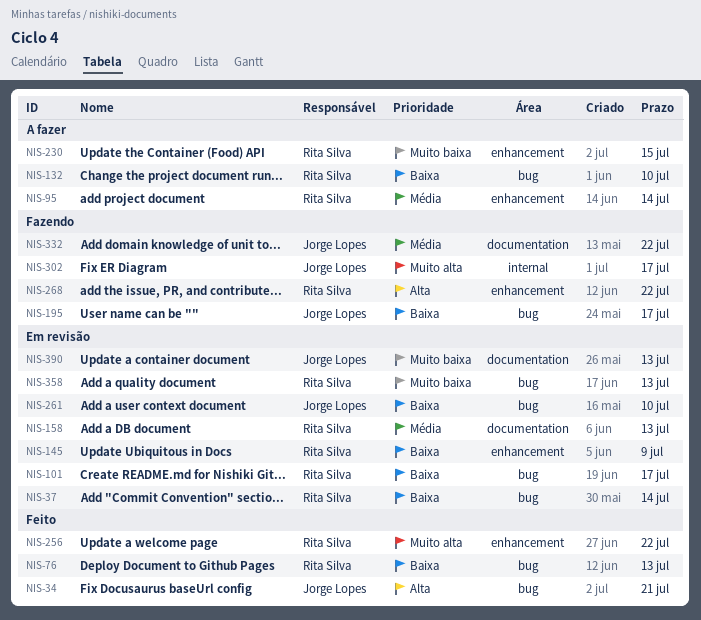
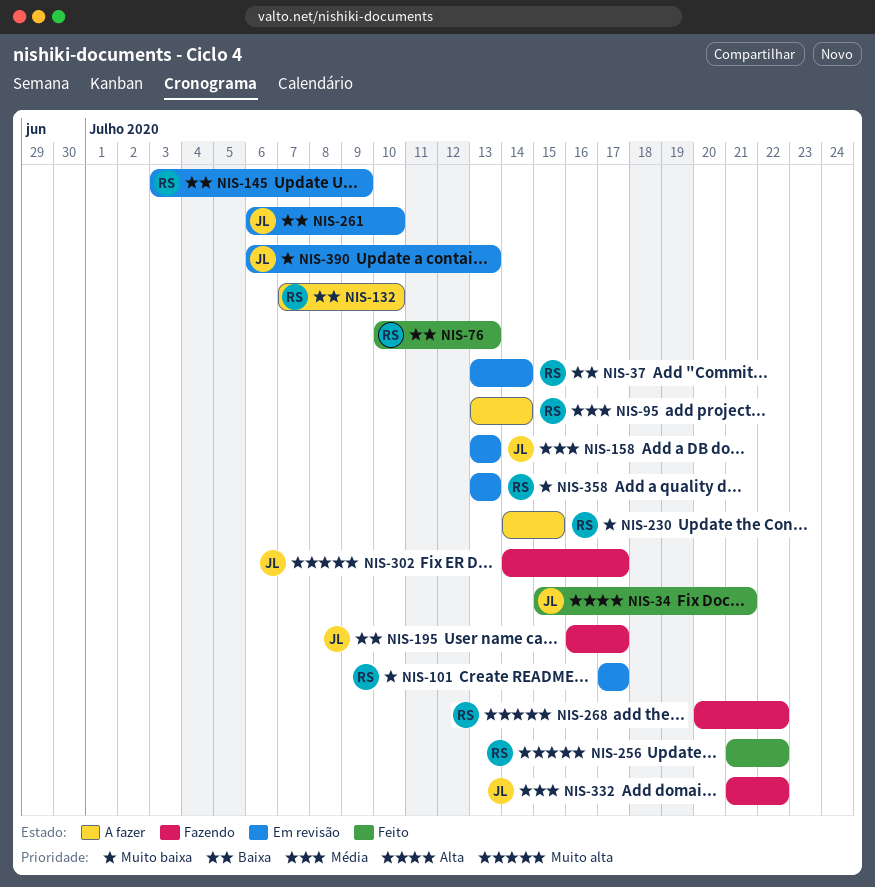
NIS-101, priority: Baixa -> Muito baixa
NIS-158, owner: Rita Silva -> Jorge Lopes
NIS-268, priority: Alta -> Muito alta

